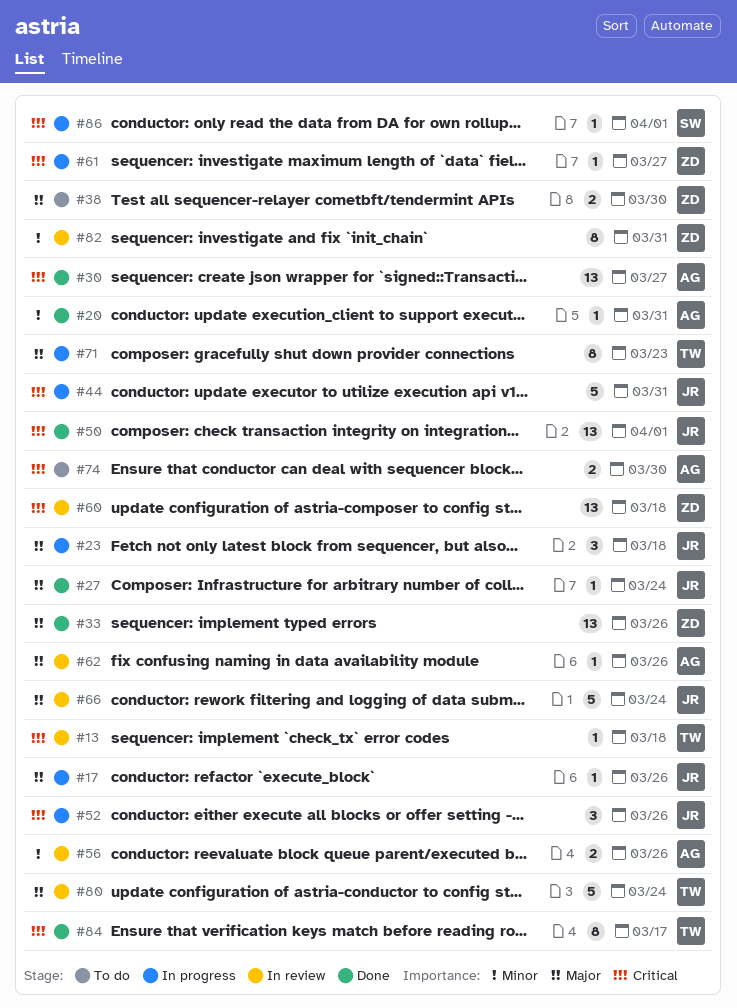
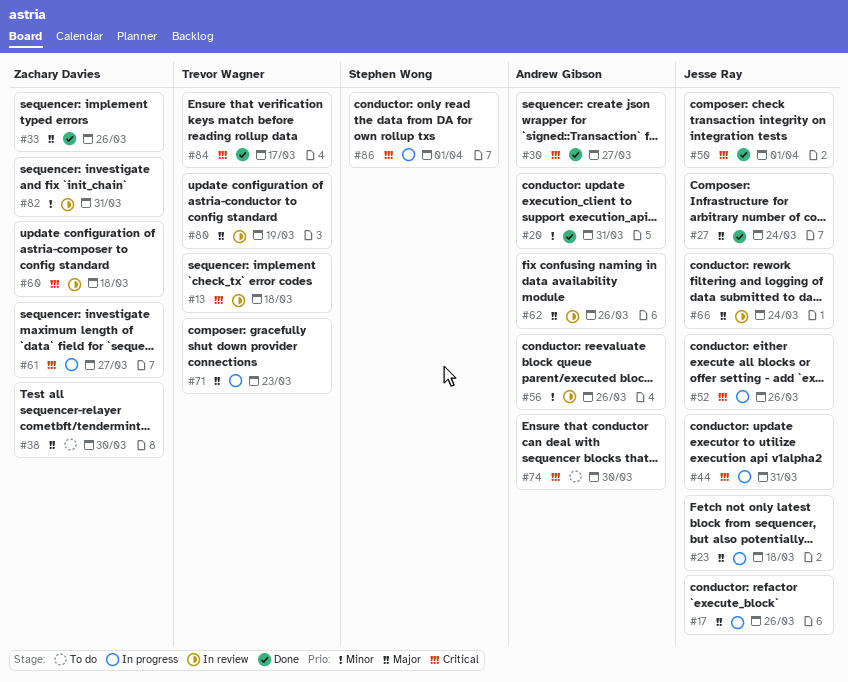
#80, due: Mar 24 -> Mar 19

